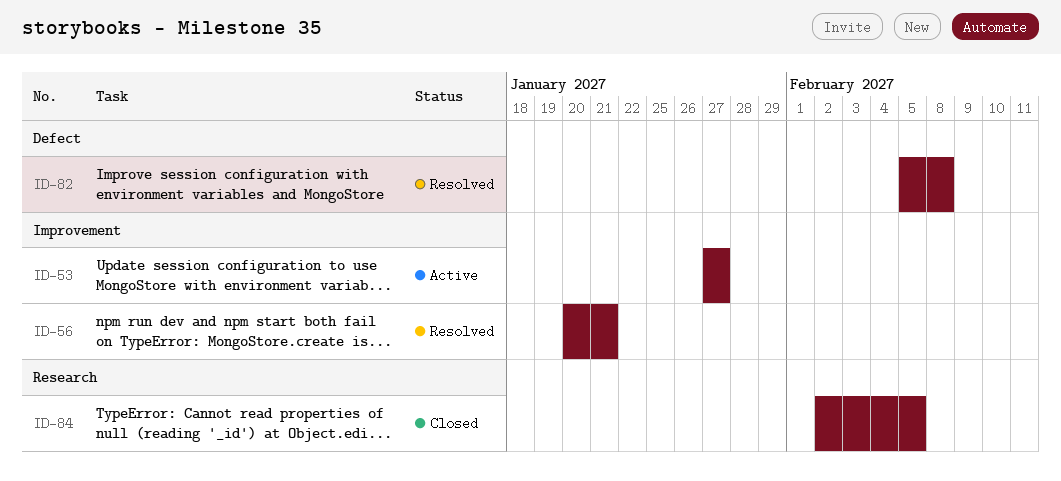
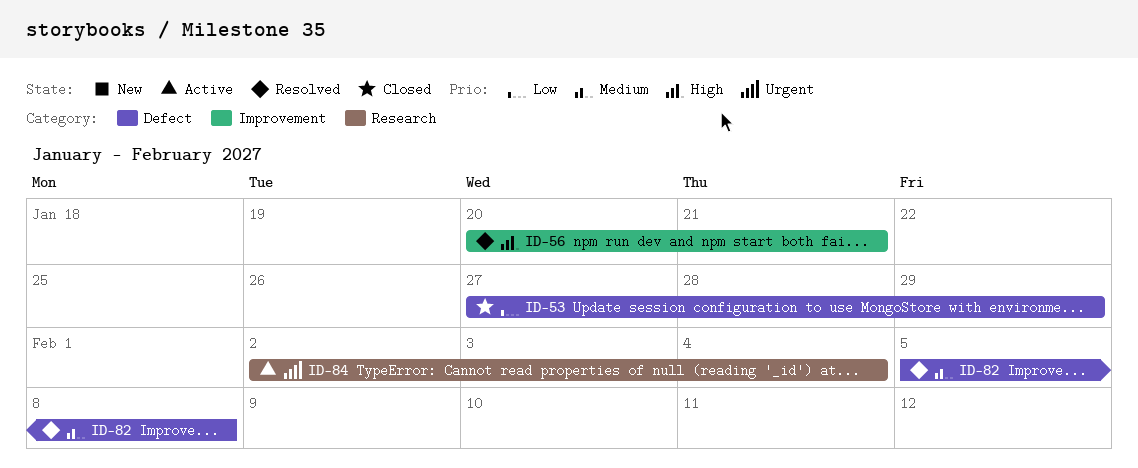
ID-53, status: Active -> Closed
ID-53, label: Improvement -> Defect
ID-53, due: Jan 27 -> Jan 29
ID-84, status: Closed -> Active
ID-84, due: Feb 5 -> Feb 4

